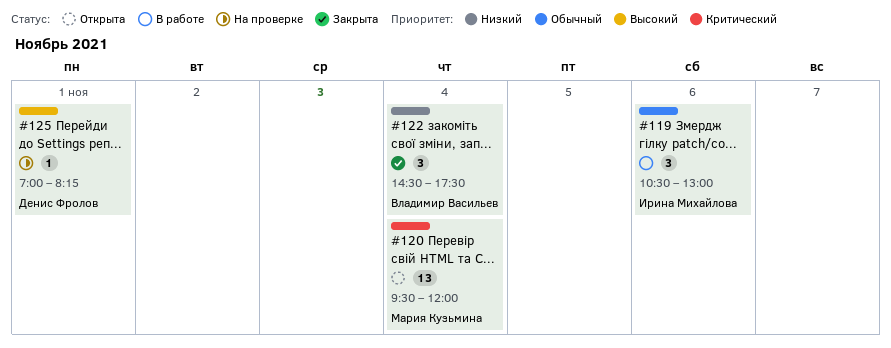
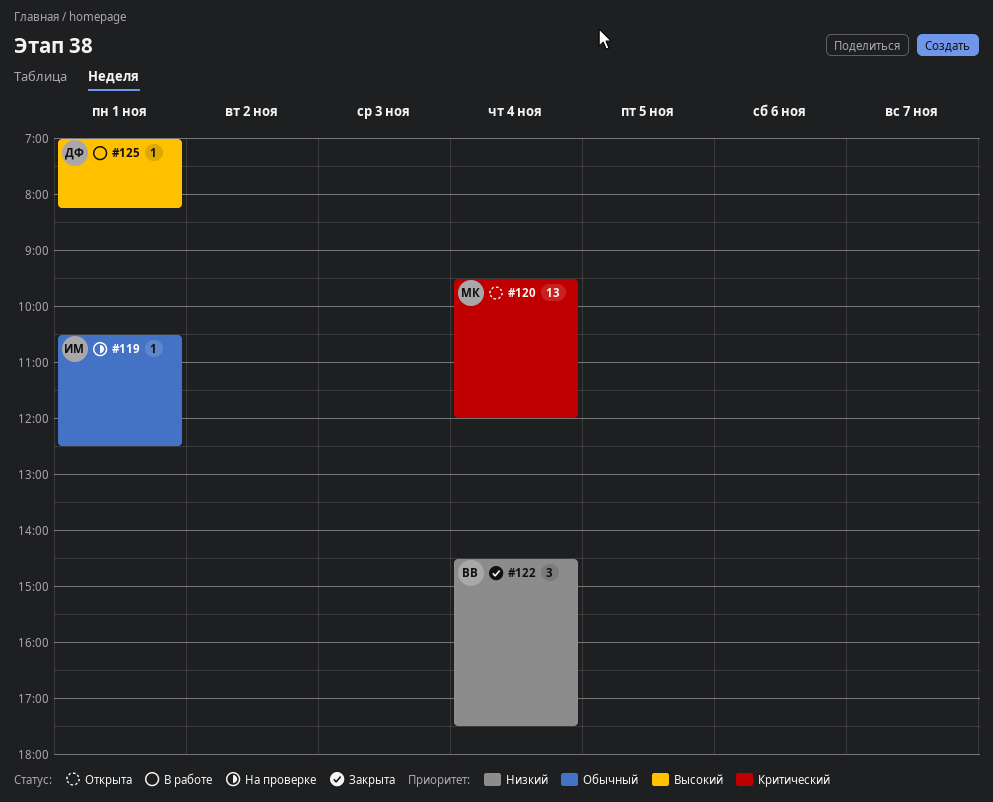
#119, status: В работе -> На проверке
#119, estimate: 3 -> 1
#119, day: Nov 6 -> Nov 1
#119, ends: 13:00 -> 12:30
#125, status: На проверке -> В работе

